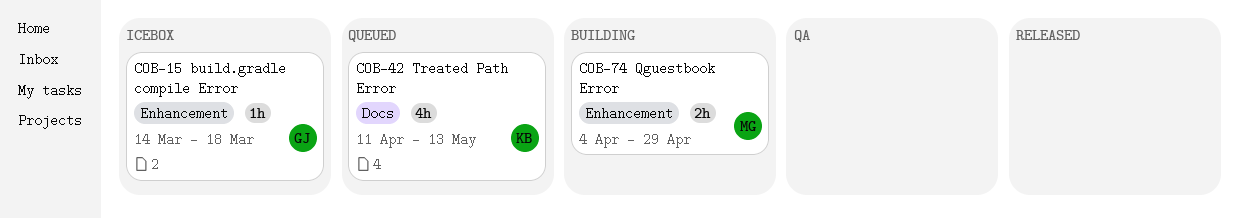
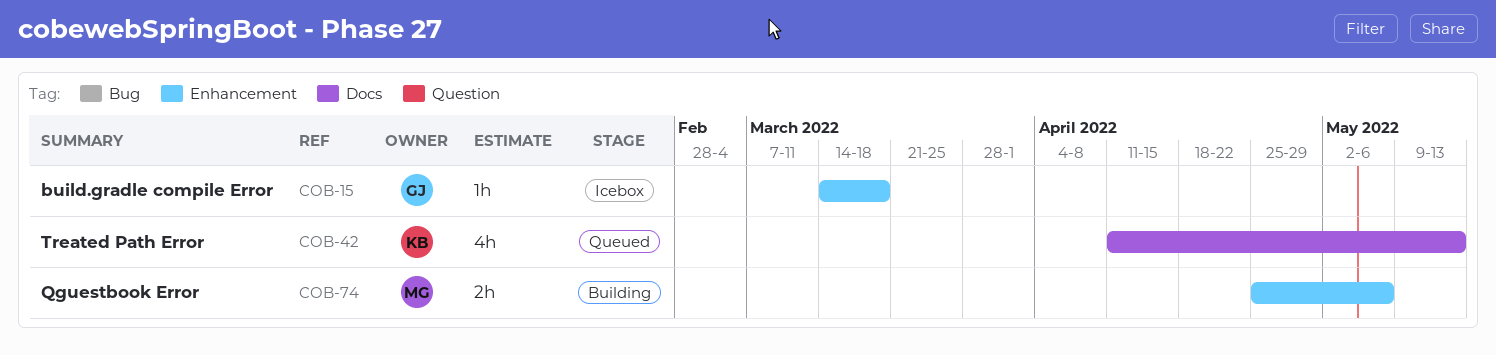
COB-74, start: Apr 4 -> Apr 25
COB-74, due: Apr 29 -> May 6

